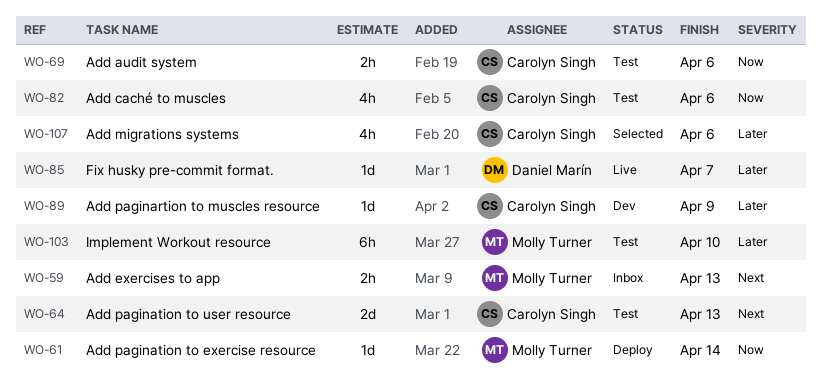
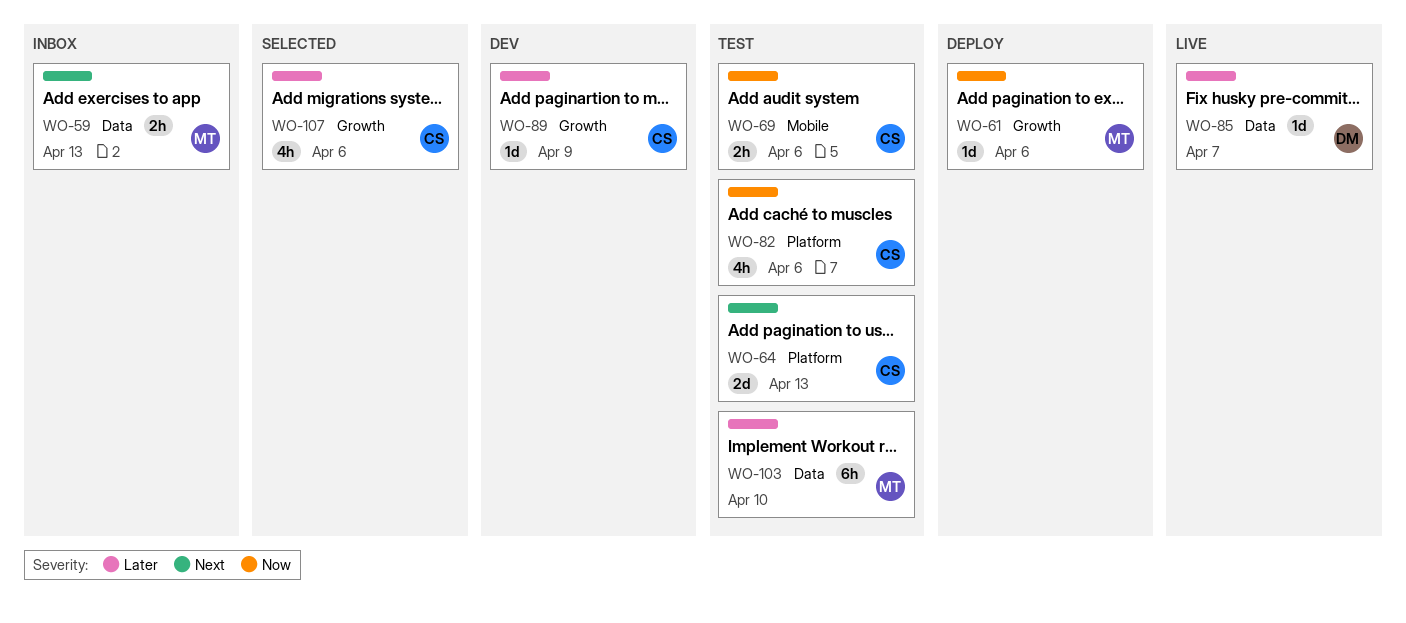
WO-61, due: Apr 14 -> Apr 6

